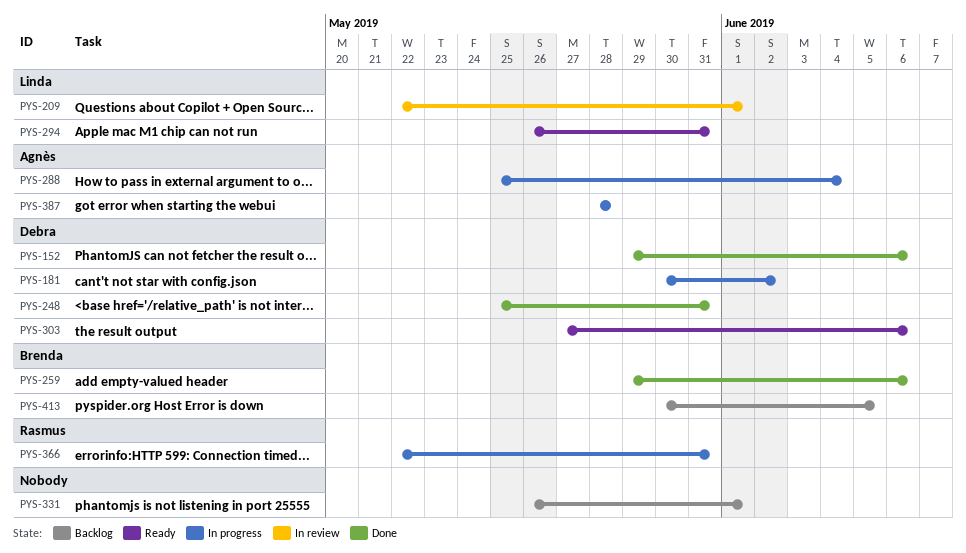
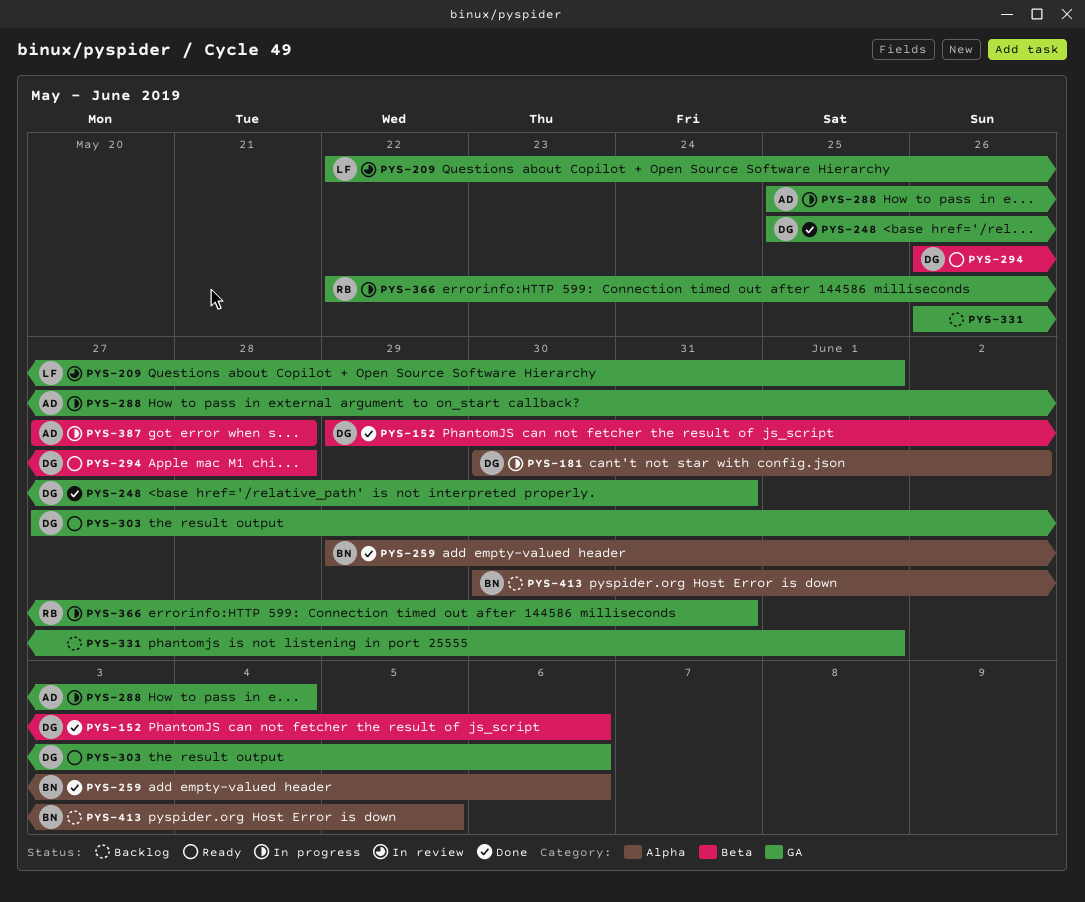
PYS-294, owner: Linda -> Debra
PYS-294, due: May 31 -> May 28
PYS-387, start: May 28 -> May 27

